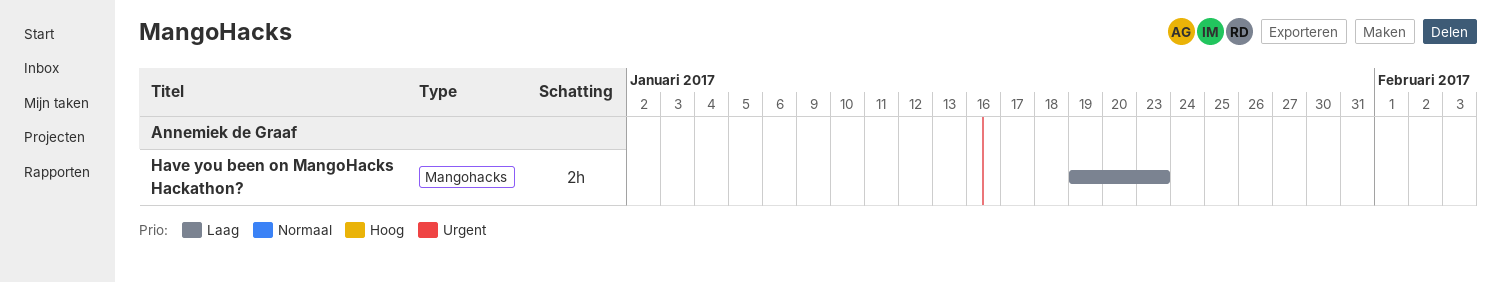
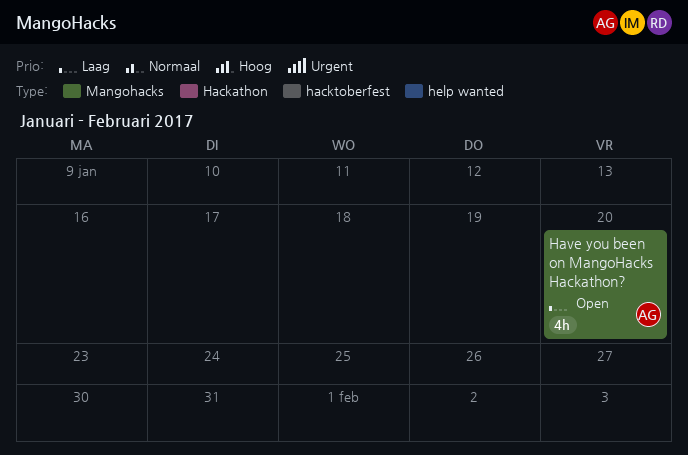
Have you been on MangoHacks Hackathon?, estimate: 2h -> 4h
Have you been on MangoHacks Hackathon?, due: Jan 23 -> Jan 20

